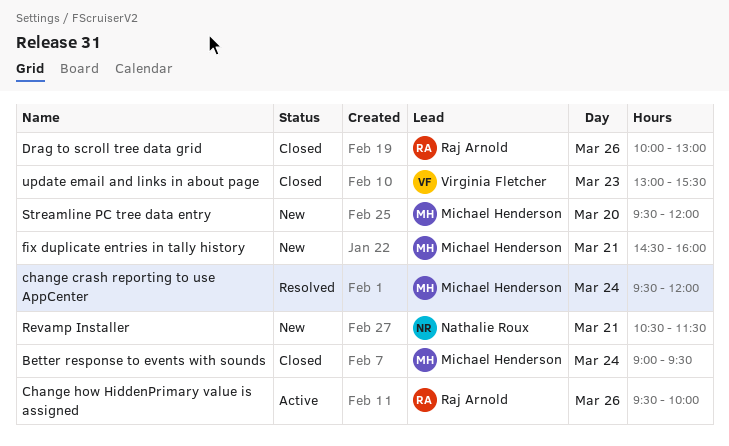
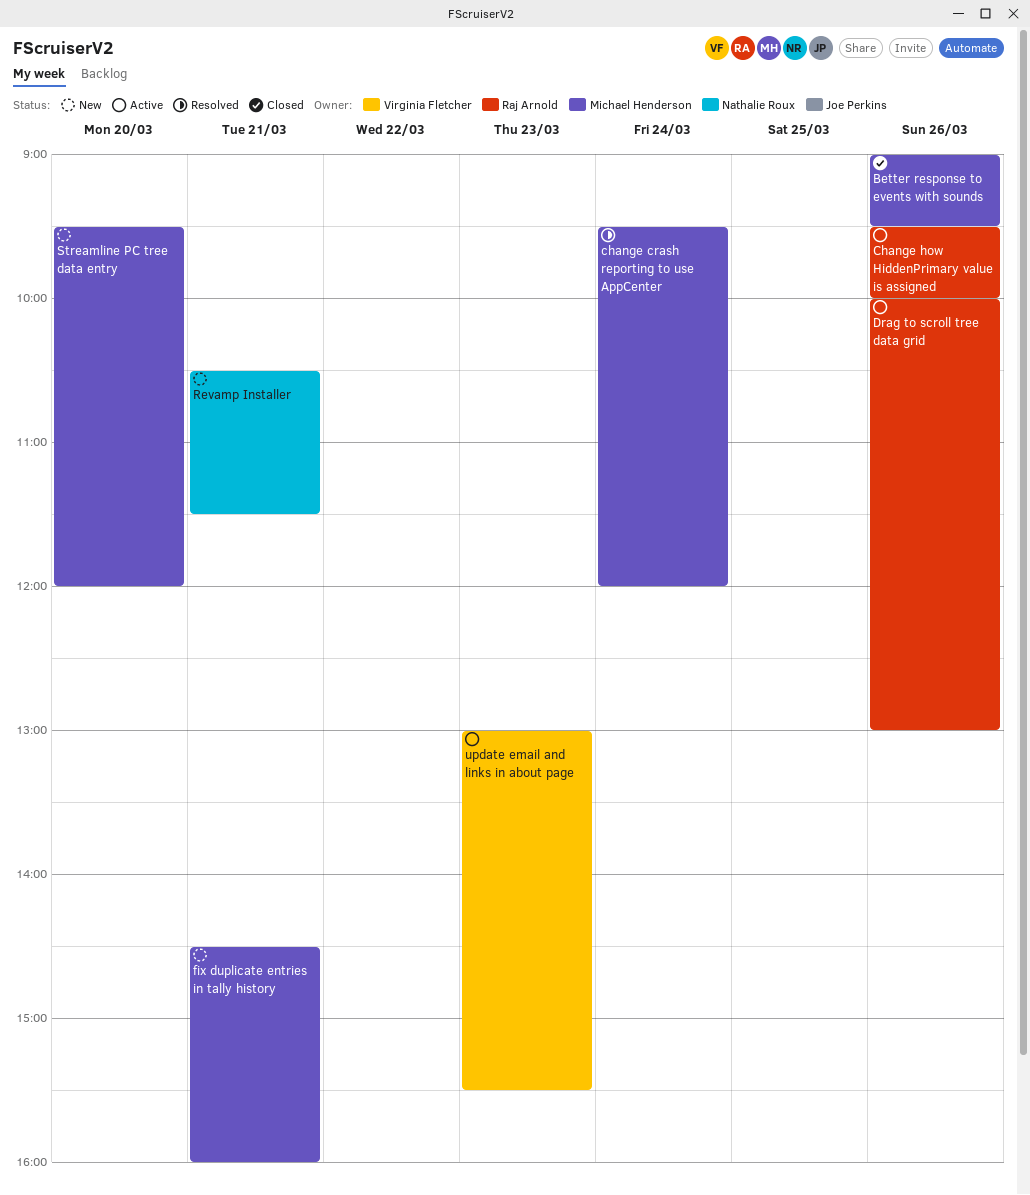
Better response to events with sounds, day: Mar 24 -> Mar 26
Drag to scroll tree data grid, status: Closed -> Active
update email and links in about page, status: Closed -> Active

